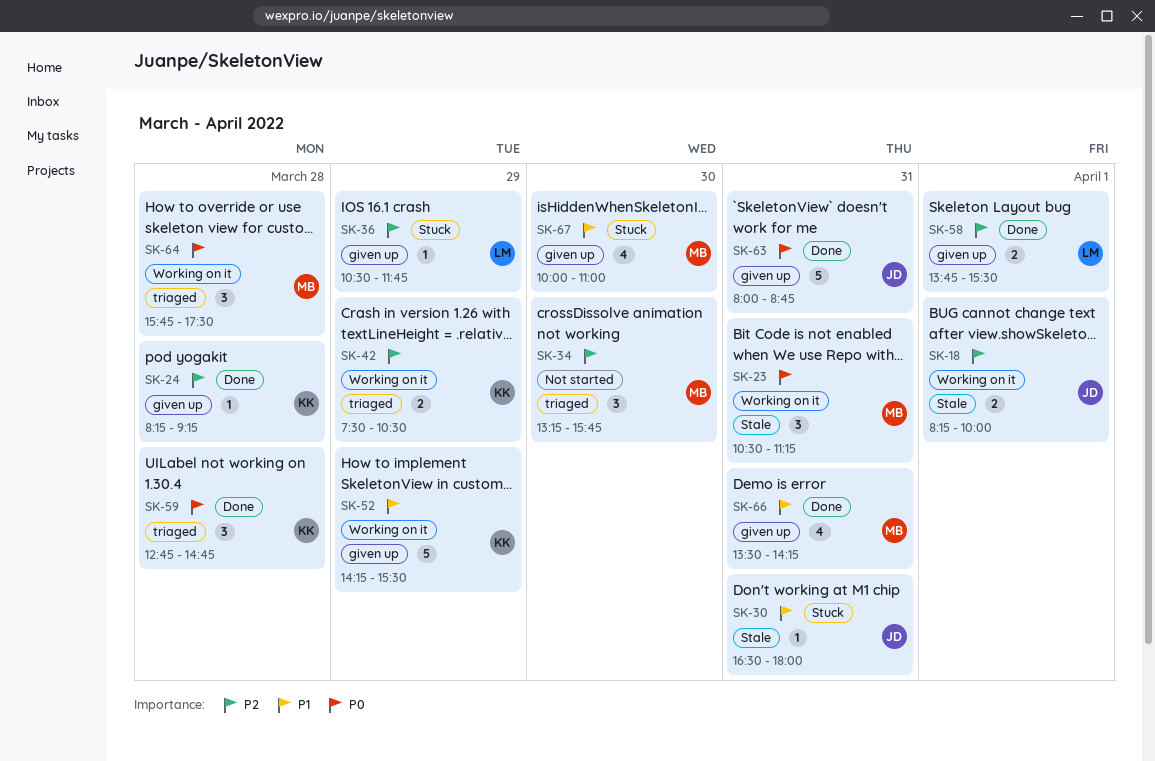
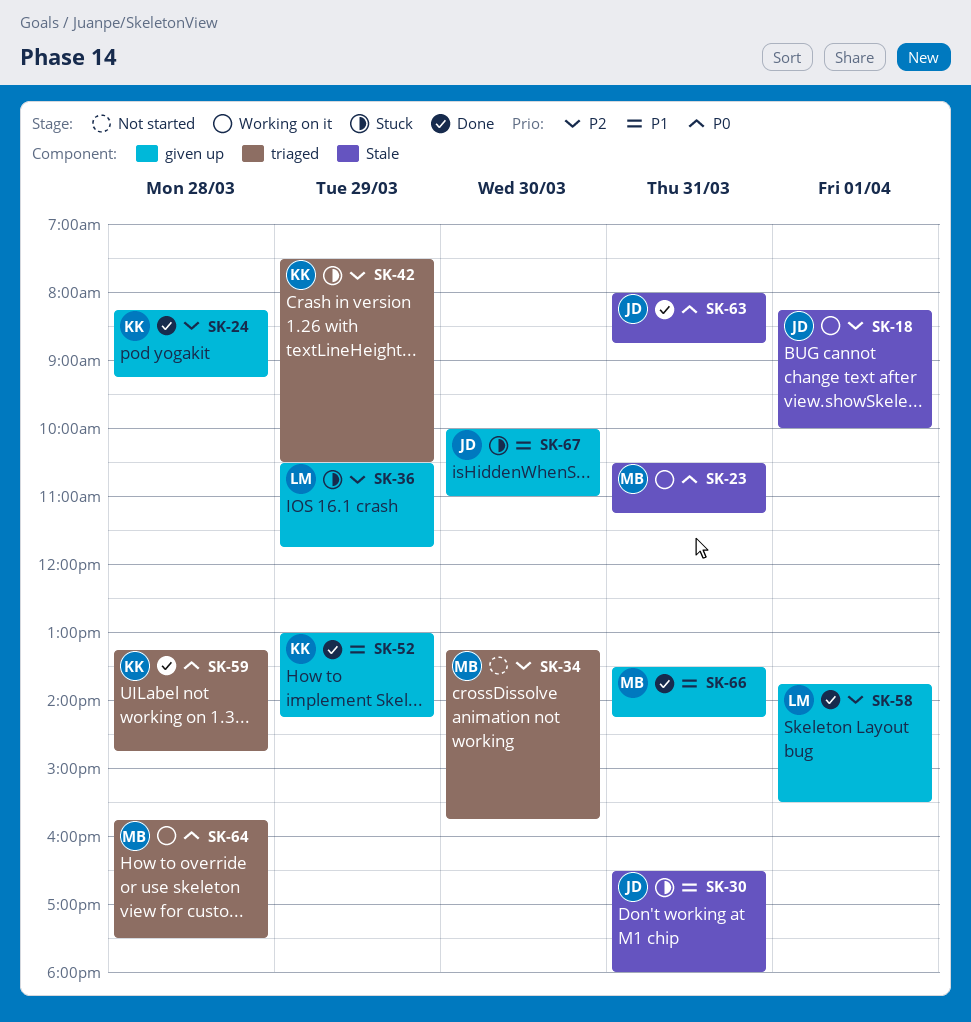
SK-42, status: Working on it -> Stuck
SK-52, status: Working on it -> Done
SK-52, begins: 14:15 -> 13:00
SK-52, ends: 15:30 -> 14:15
SK-59, begins: 12:45 -> 13:15
SK-63, label: given up -> Stale
SK-67, owner: MB -> JD

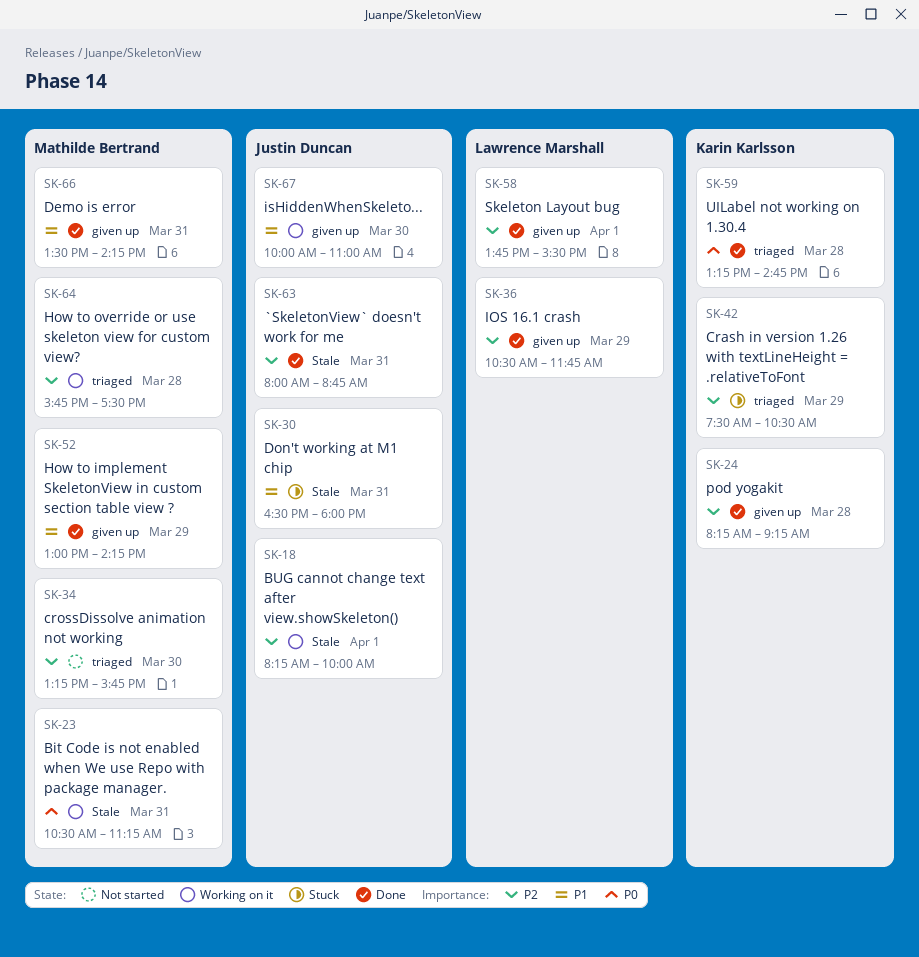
SK-36, status: Stuck -> Done
SK-52, owner: Karin Karlsson -> Mathilde Bertrand
SK-63, priority: P0 -> P2
SK-64, priority: P0 -> P2
SK-67, status: Stuck -> Working on it

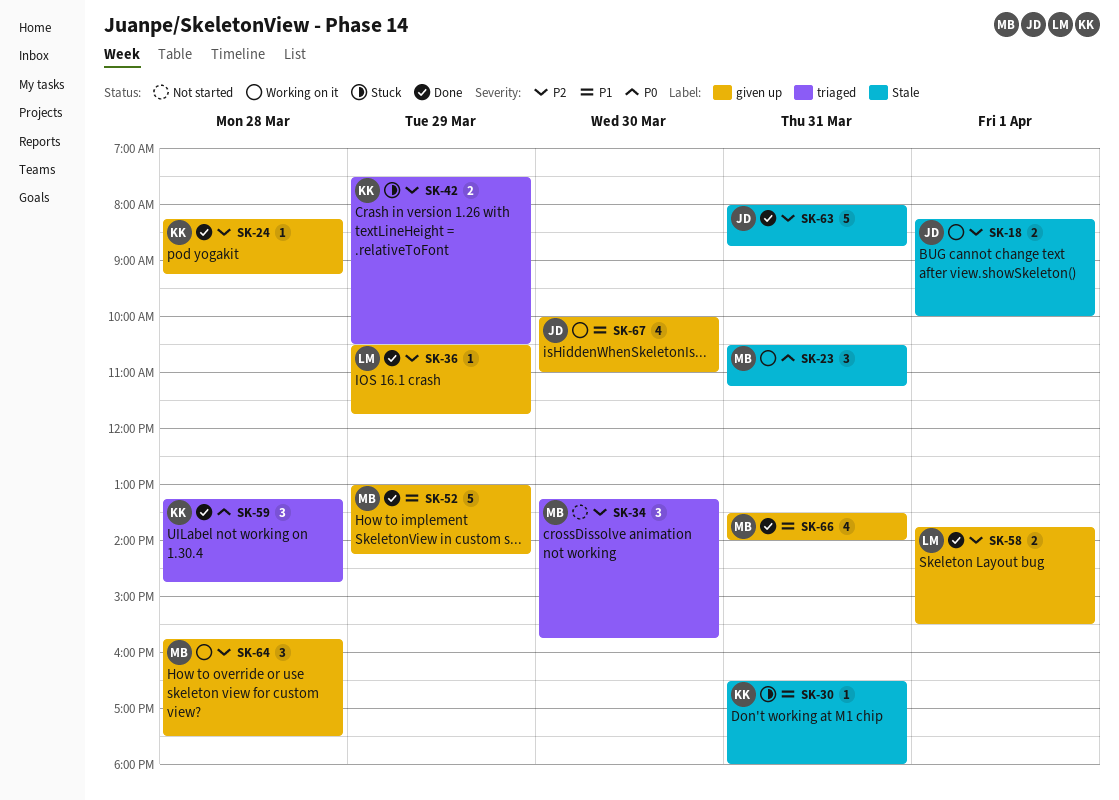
SK-30, owner: Justin Duncan -> Karin Karlsson
SK-64, label: triaged -> given up
SK-66, ends: 14:15 -> 14:00

